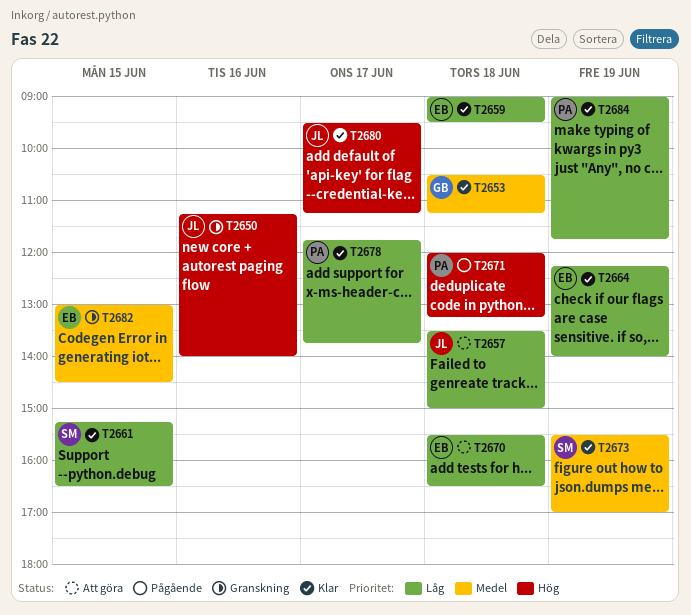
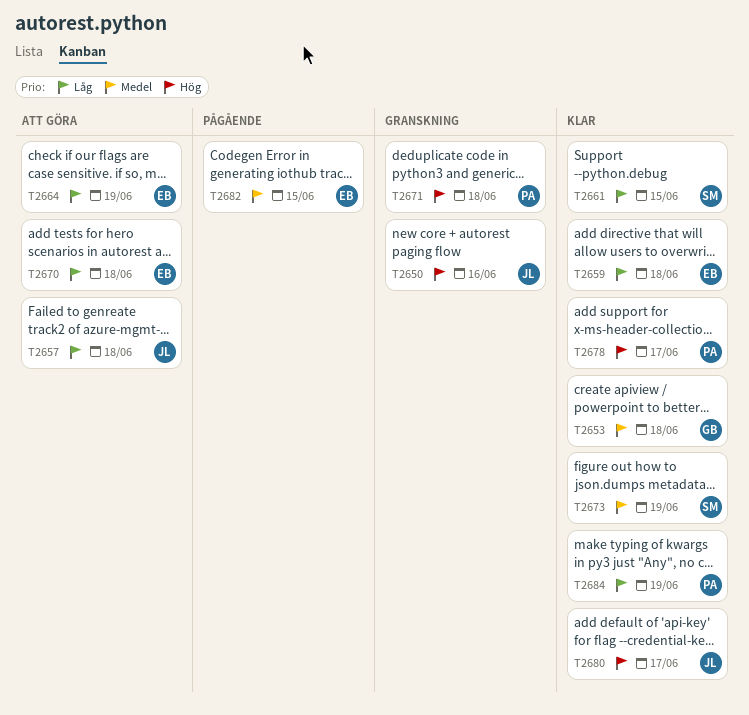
T2664, status: Klar -> Att göra
T2671, status: Pågående -> Granskning
T2678, priority: Låg -> Hög
T2682, status: Granskning -> Pågående

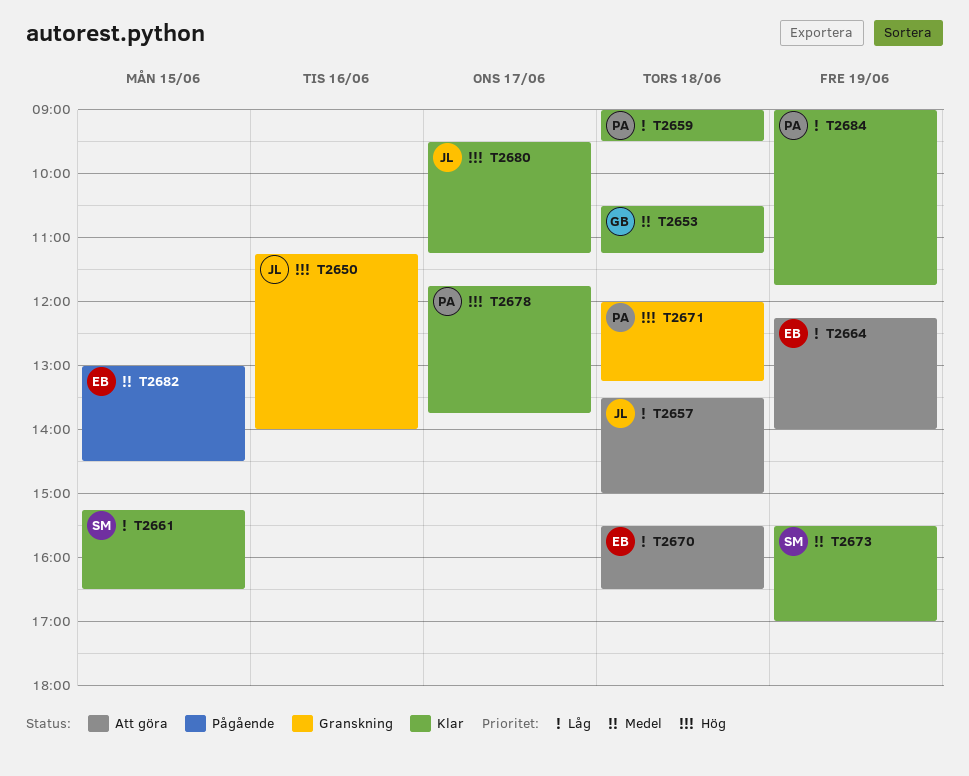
T2659, owner: EB -> PA

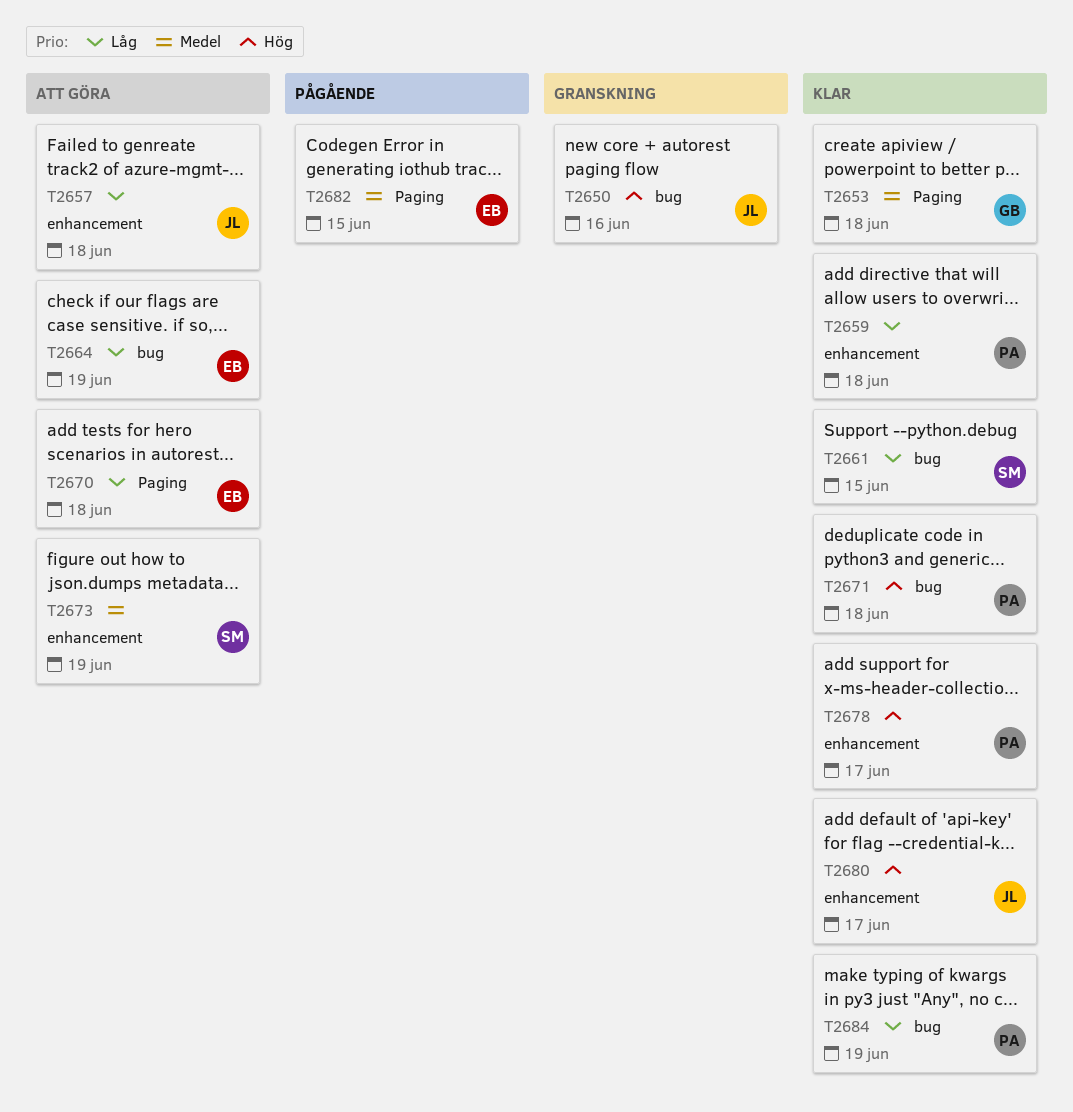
T2671, status: Granskning -> Klar
T2673, status: Klar -> Att göra

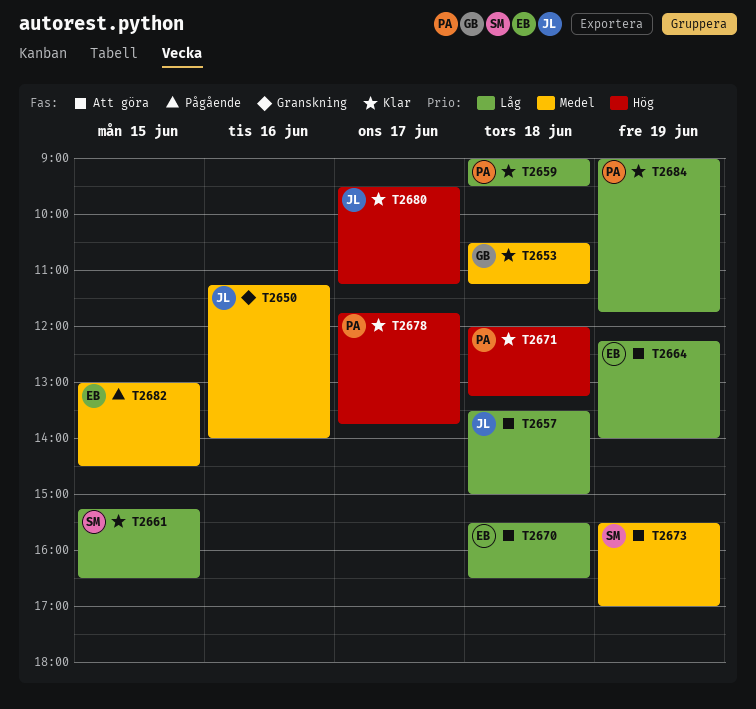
T2650, priority: Hög -> Medel

